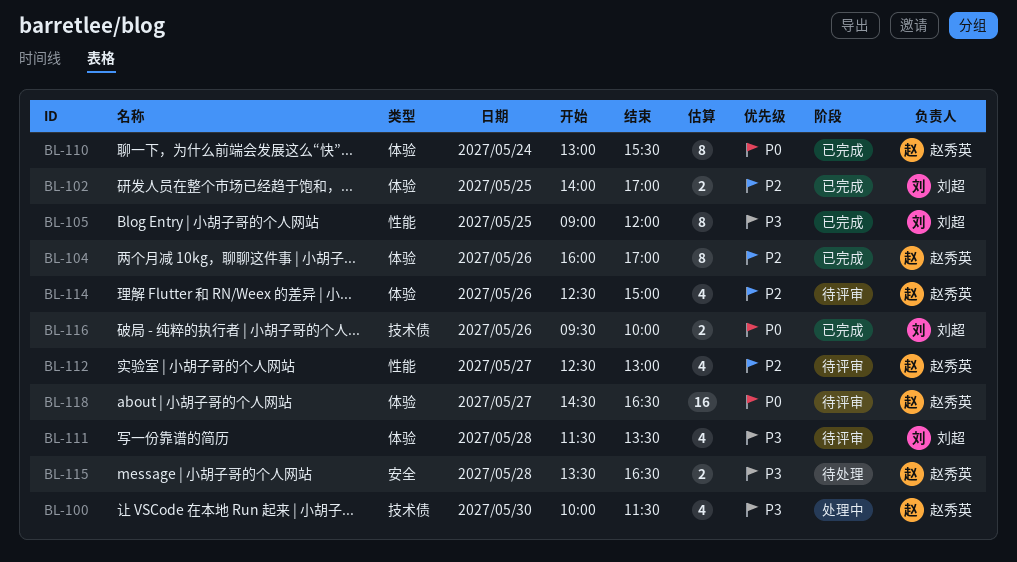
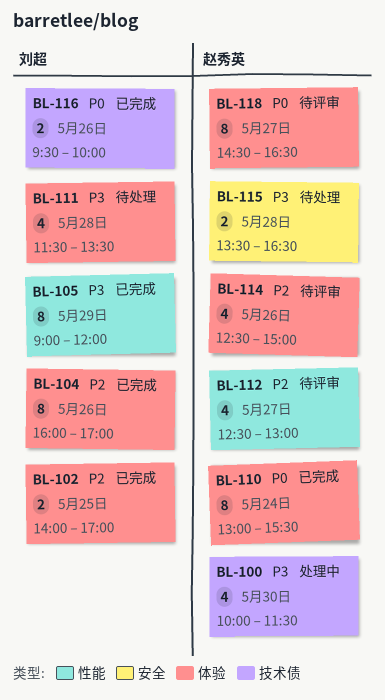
BL-104, owner: 赵秀英 -> 刘超
BL-105, day: May 25 -> May 29
BL-111, status: 待评审 -> 待处理
BL-118, estimate: 16 -> 8

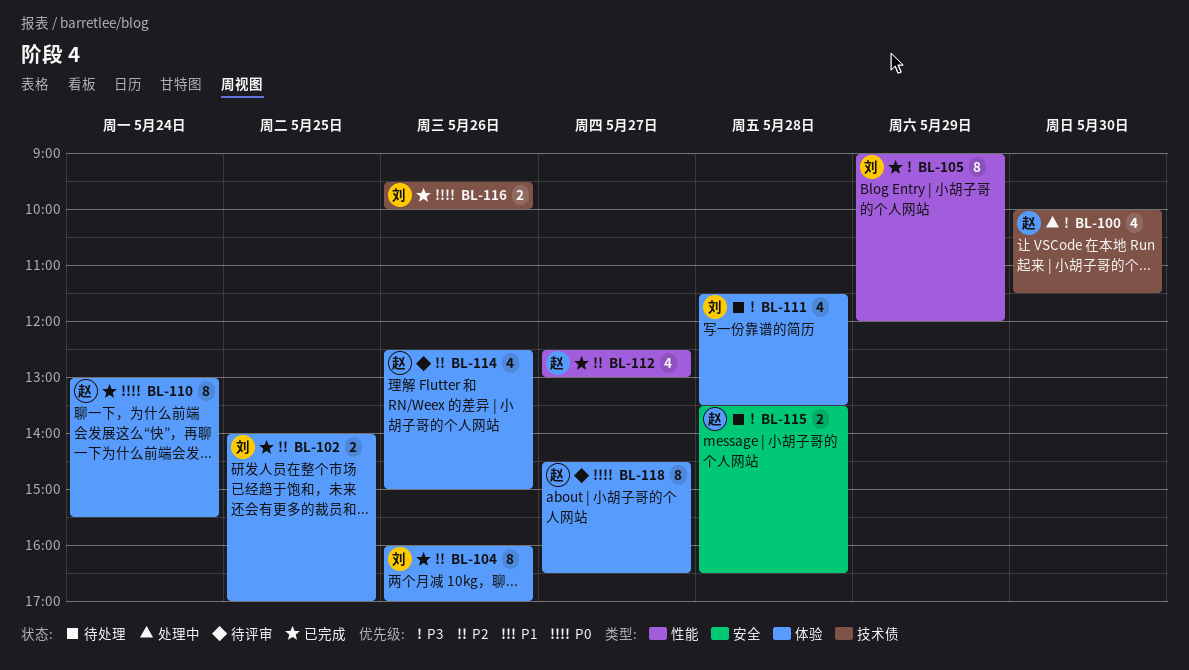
BL-112, status: 待评审 -> 已完成

